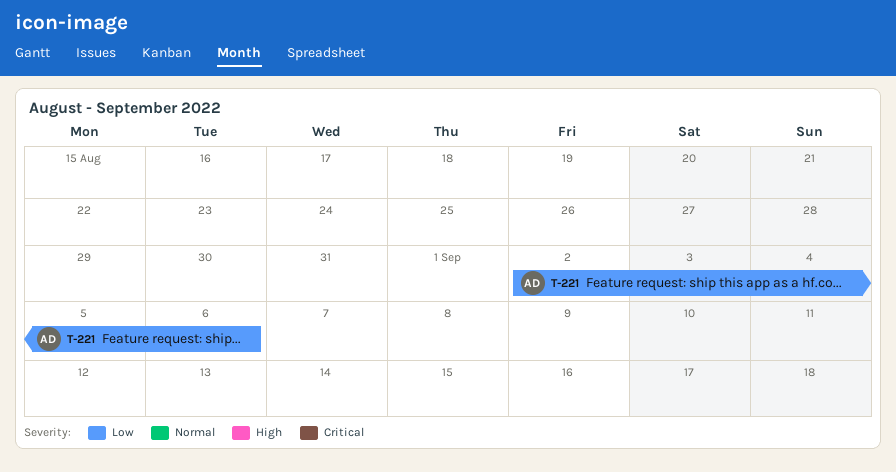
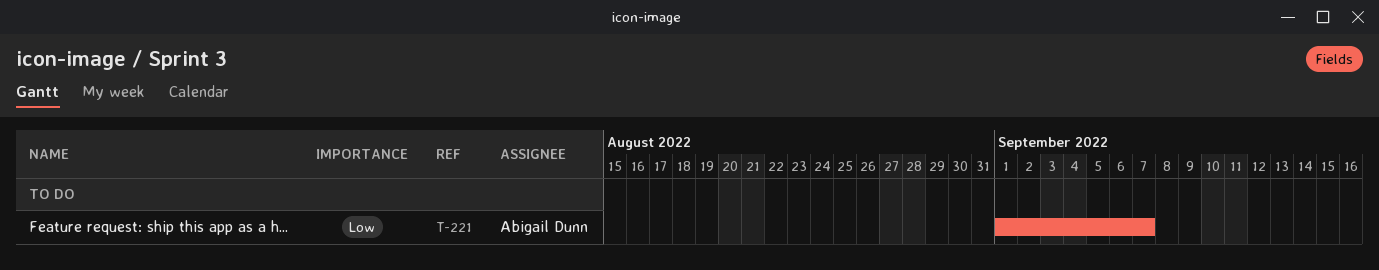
T-221, start: Sep 2 -> Sep 1
T-221, due: Sep 6 -> Sep 7

